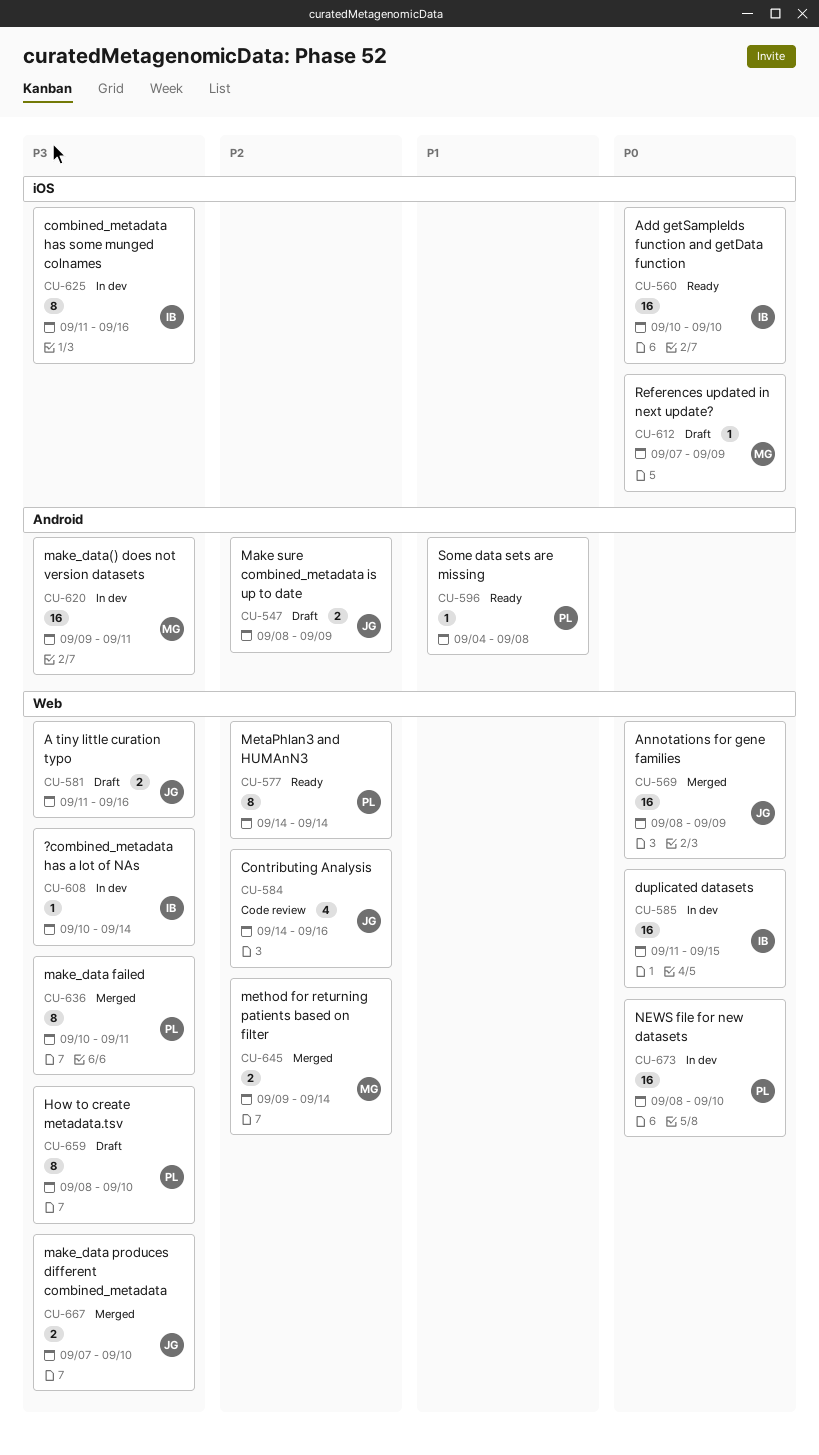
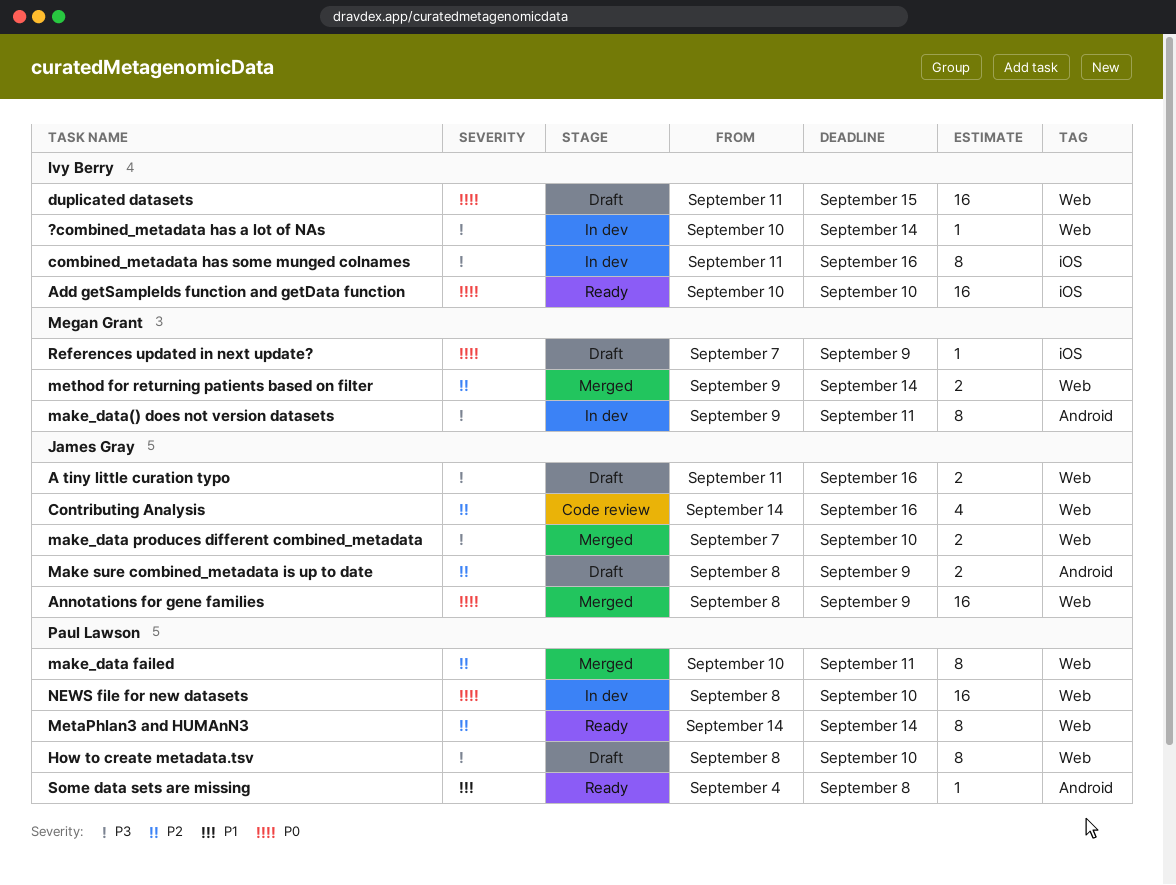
duplicated datasets, status: In dev -> Draft
make_data failed, priority: P3 -> P2
make_data() does not version datasets, estimate: 16 -> 8

